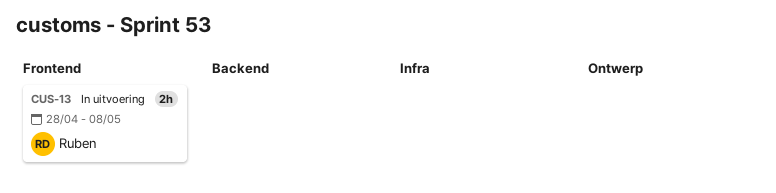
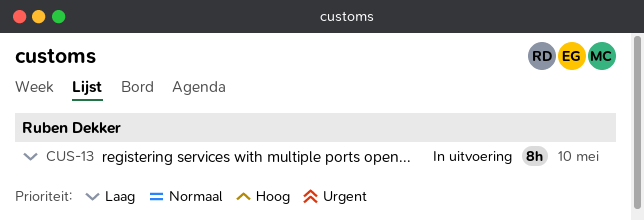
CUS-13, estimate: 2h -> 8h
CUS-13, due: May 8 -> May 10

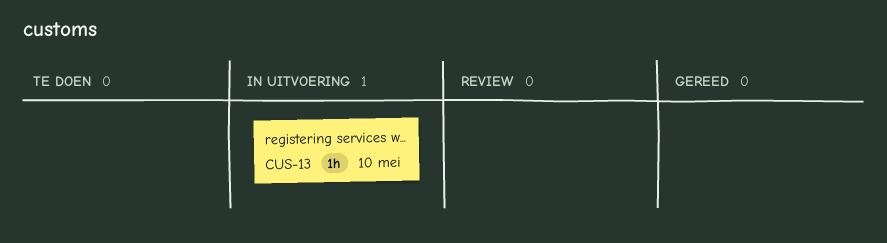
CUS-13, estimate: 8h -> 1h

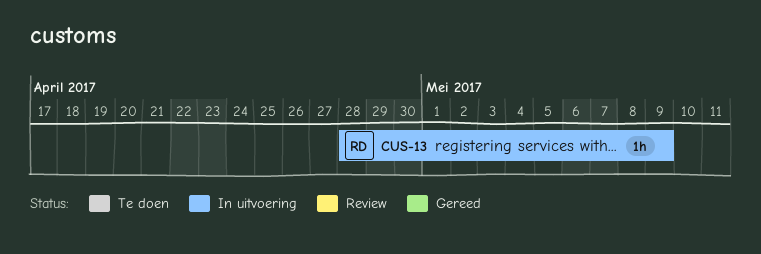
CUS-13, due: May 10 -> May 9

